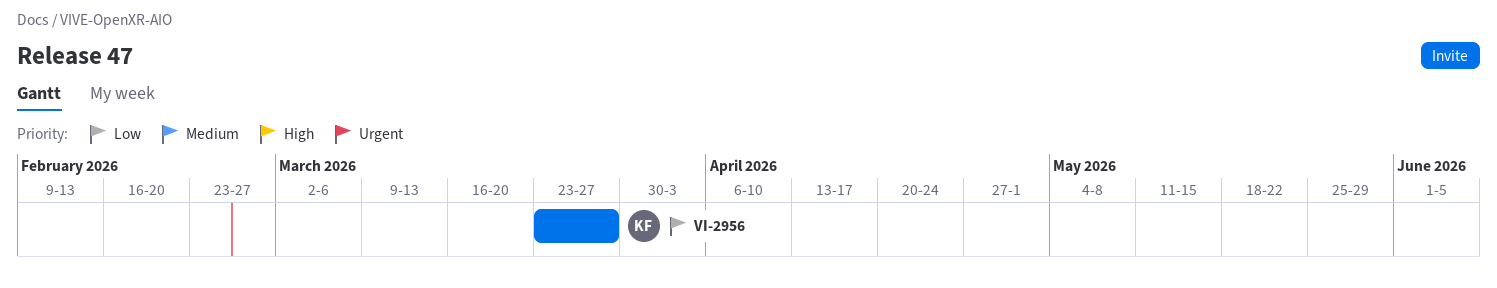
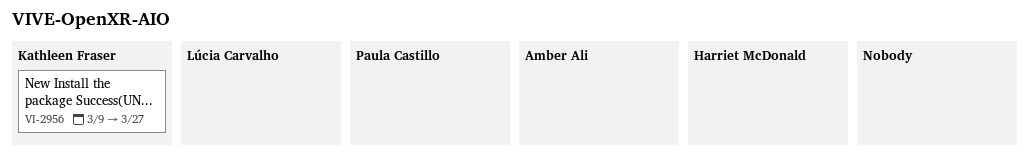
VI-2956, start: Mar 23 -> Mar 9

